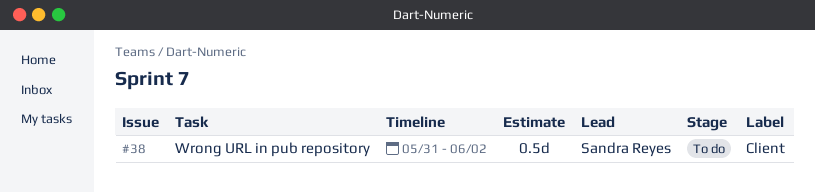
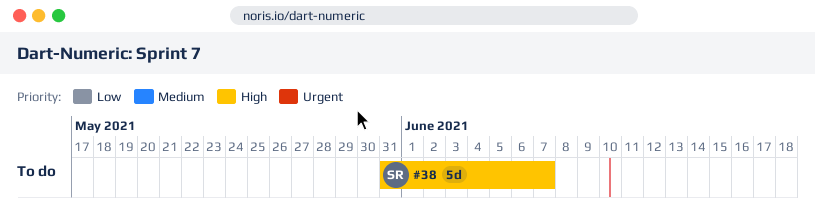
#38, estimate: 0.5d -> 5d
#38, due: Jun 2 -> Jun 7

